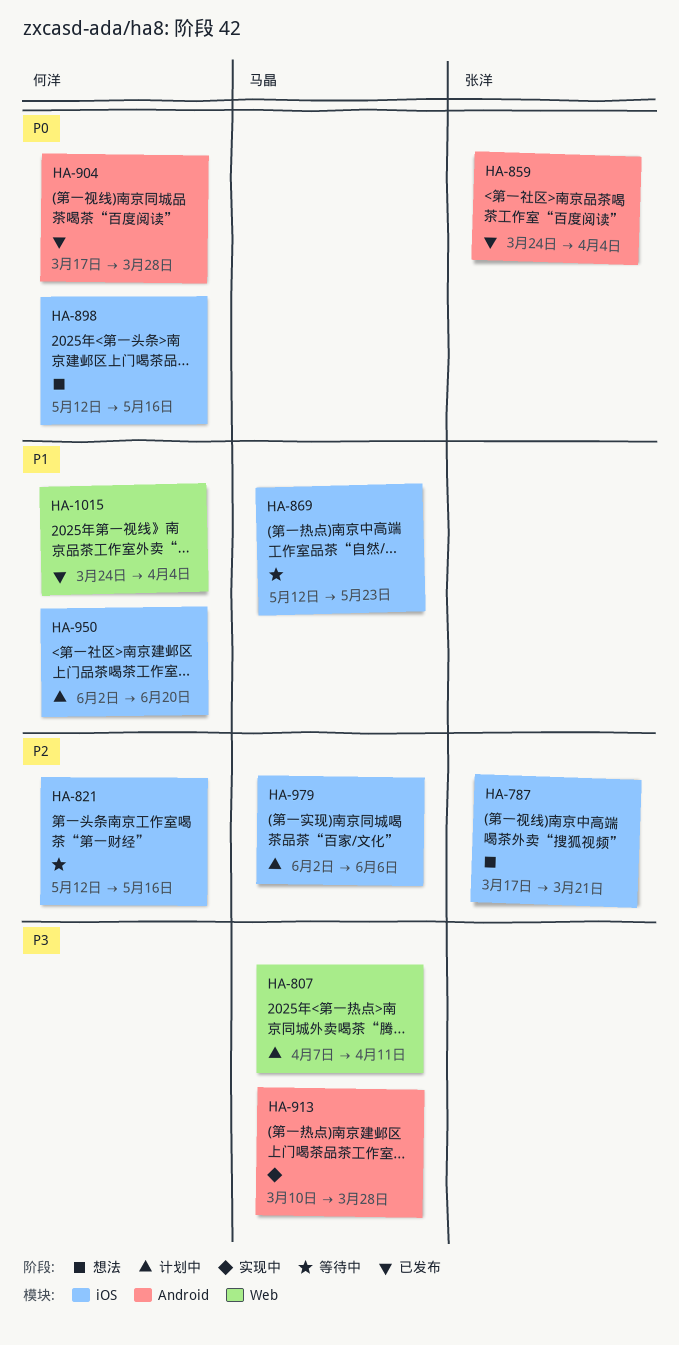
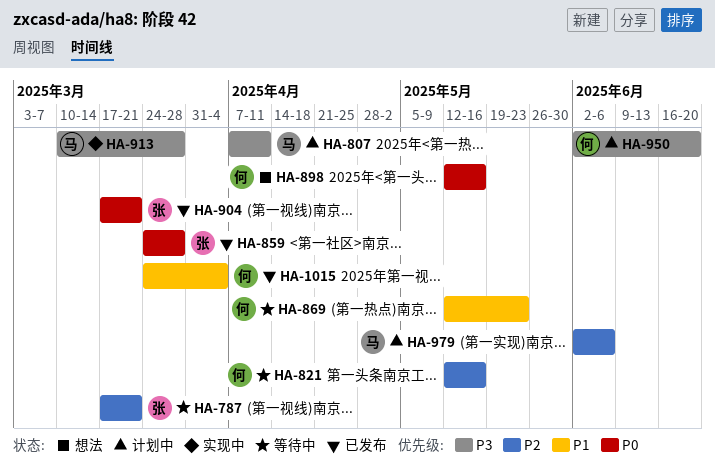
HA-787, status: 想法 -> 等待中
HA-859, due: Apr 4 -> Mar 28
HA-869, owner: 马晶 -> 何洋
HA-904, owner: 何洋 -> 张洋
HA-904, due: Mar 28 -> Mar 21
HA-950, priority: P1 -> P3

